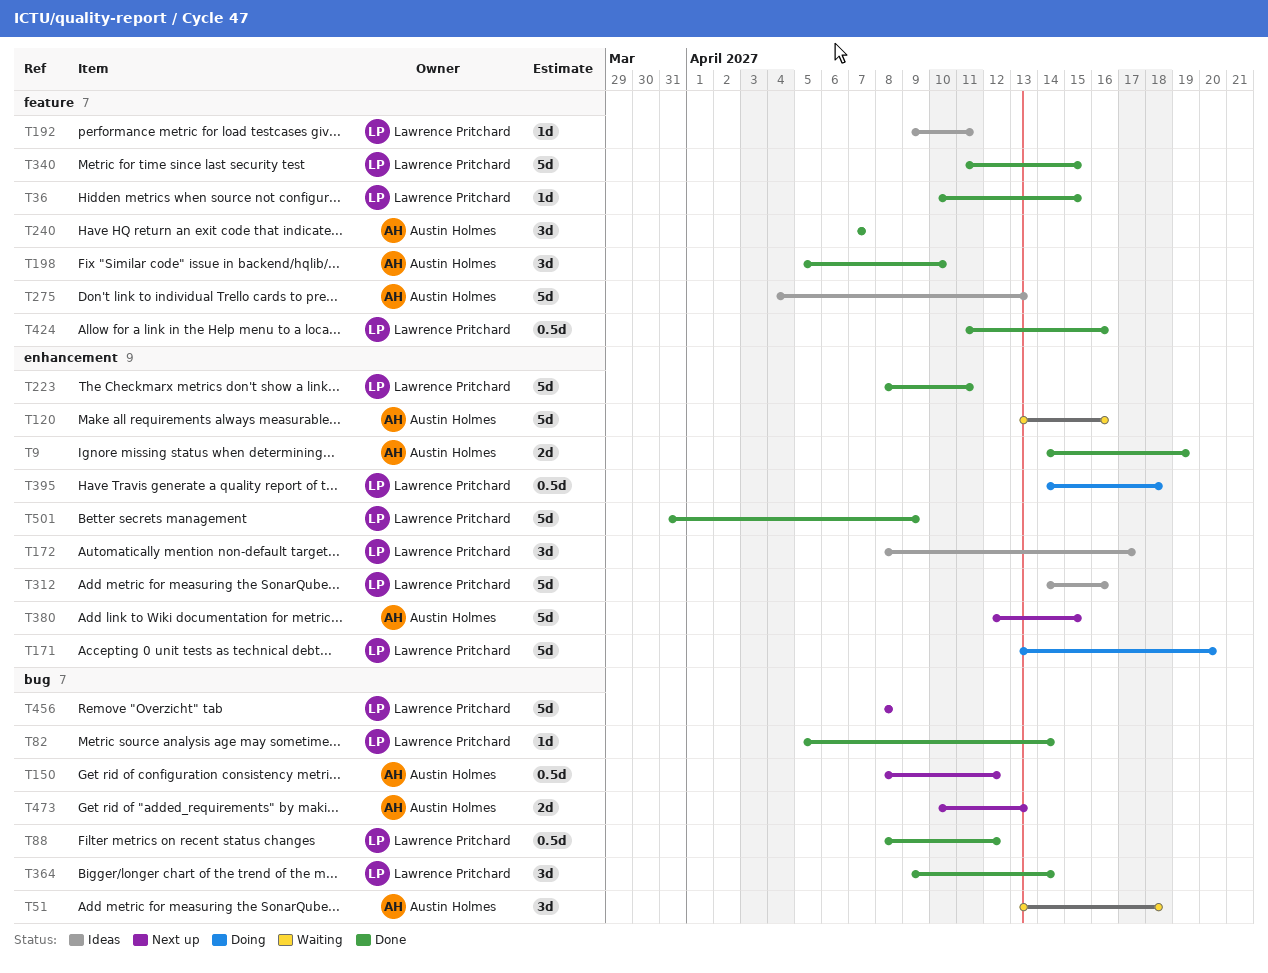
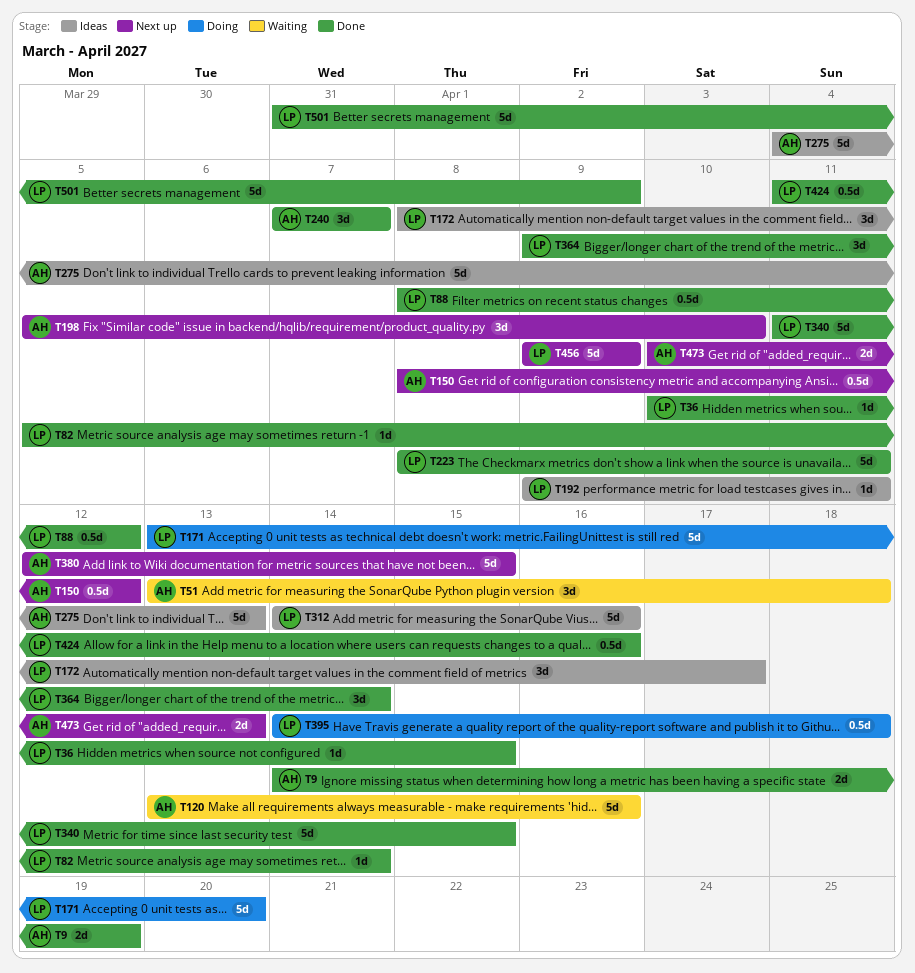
T198, status: Done -> Next up
T456, start: Apr 8 -> Apr 9
T456, due: Apr 8 -> Apr 9

